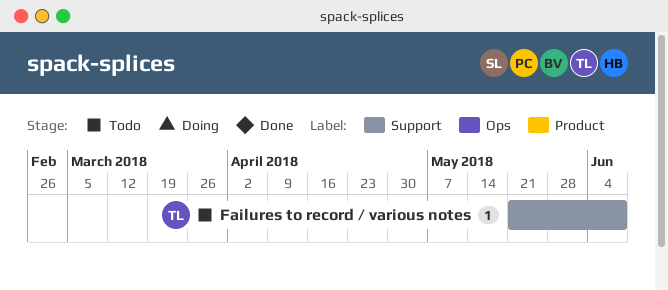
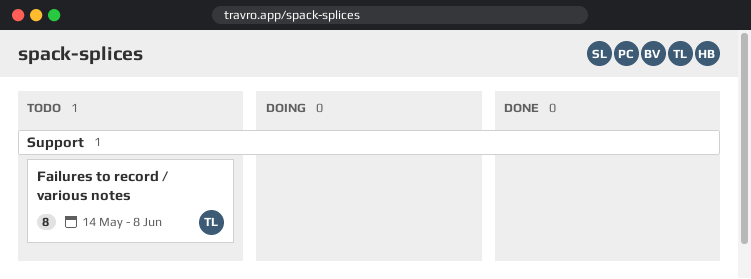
Failures to record / various notes, estimate: 1 -> 8
Failures to record / various notes, start: May 21 -> May 14

